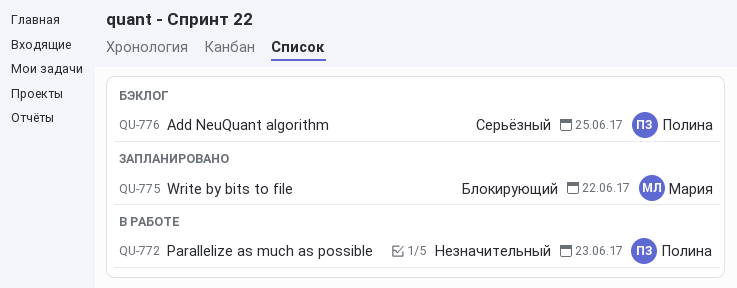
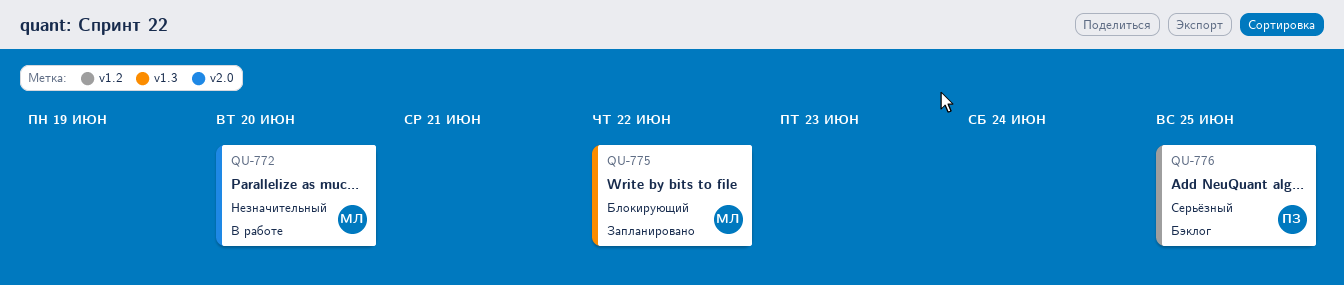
QU-772, owner: Полина -> Мария
QU-772, due: Jun 23 -> Jun 20

